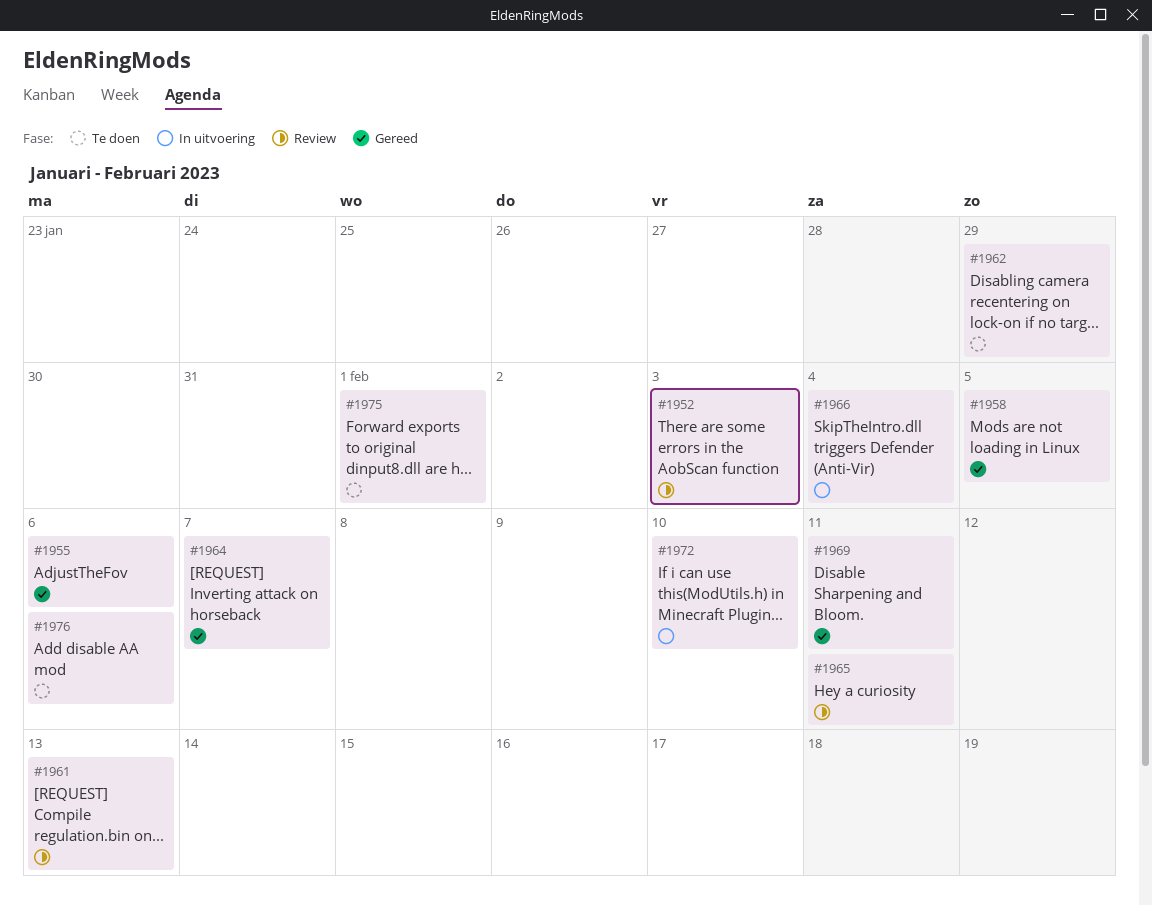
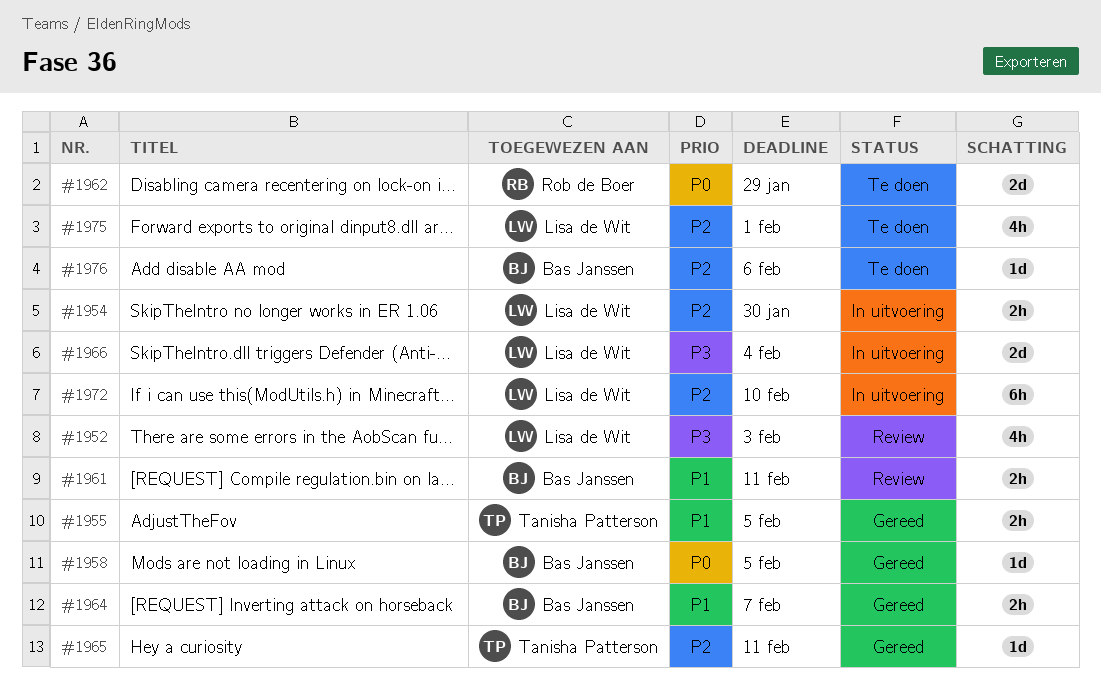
#1954: none -> present
#1955, due: Feb 6 -> Feb 5
#1961, due: Feb 13 -> Feb 11
#1965, status: Review -> Gereed
#1969: present -> none

